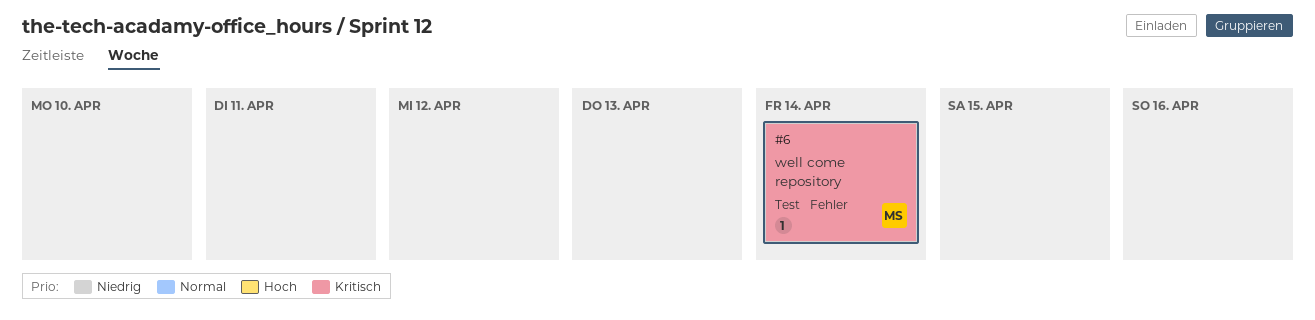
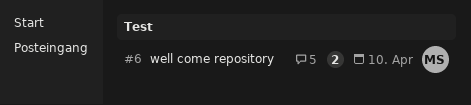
#6, estimate: 1 -> 2
#6, due: Apr 14 -> Apr 10

